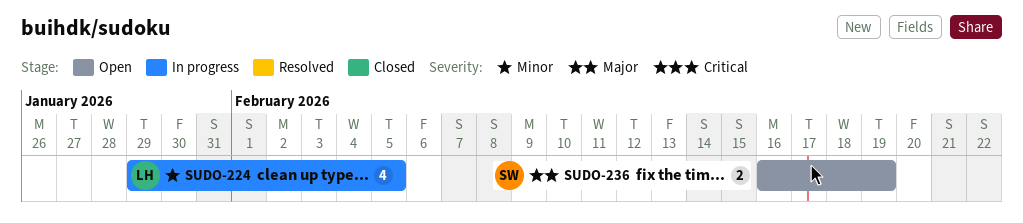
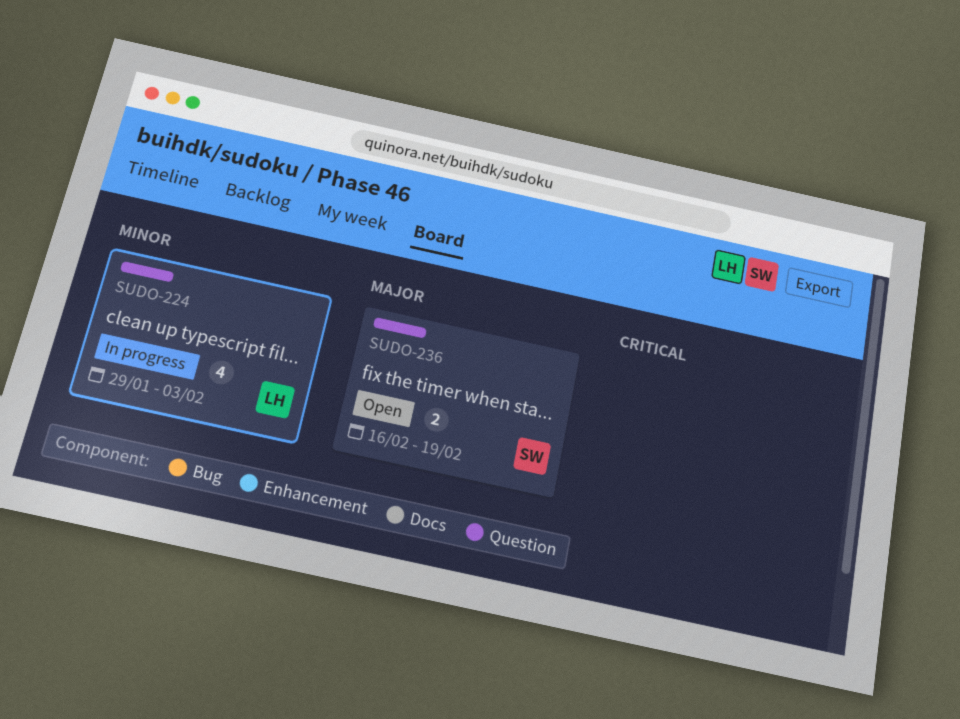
SUDO-224, due: Feb 5 -> Feb 3

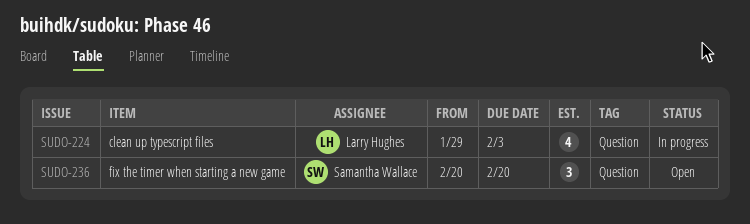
SUDO-236, estimate: 2 -> 3
SUDO-236, start: Feb 16 -> Feb 20
SUDO-236, due: Feb 19 -> Feb 20

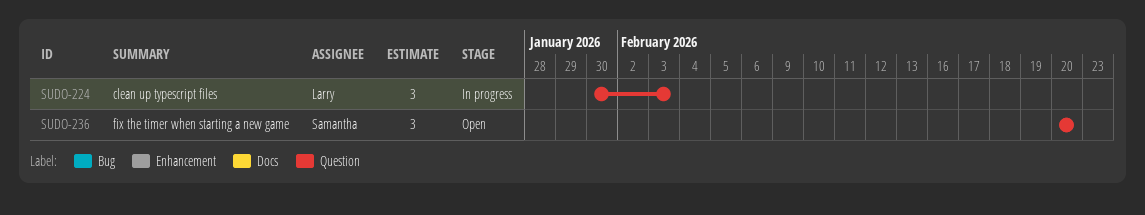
SUDO-224, estimate: 4 -> 3
SUDO-224, start: Jan 29 -> Jan 30

